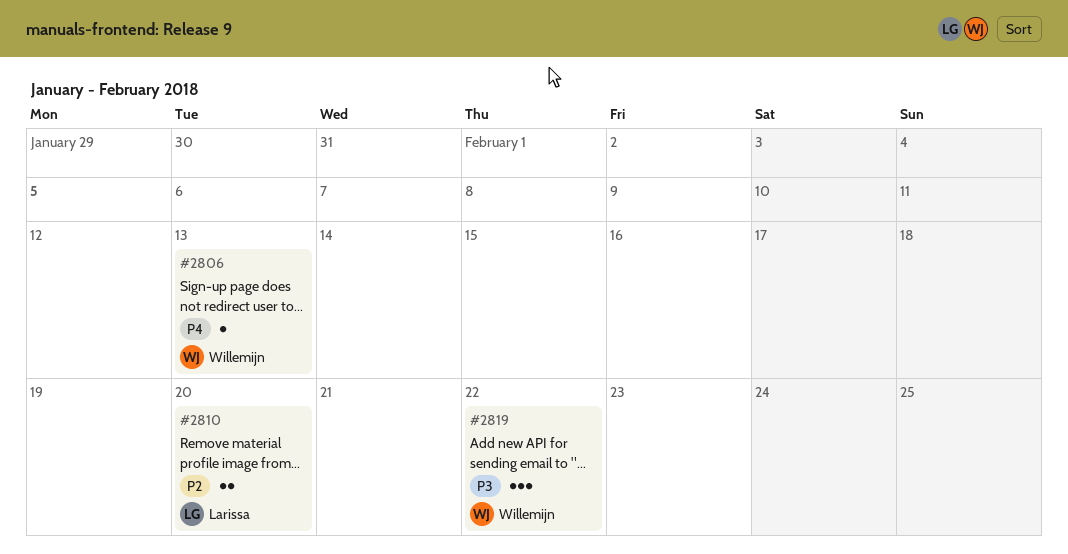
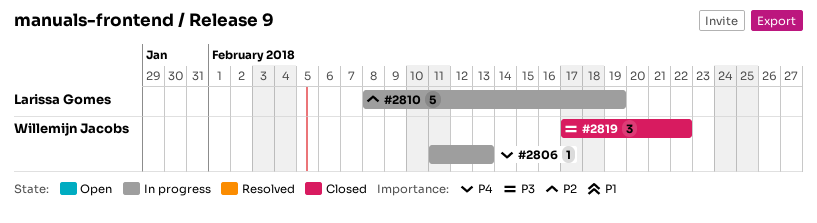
#2810, estimate: 2 -> 5
#2810, due: Feb 20 -> Feb 19

